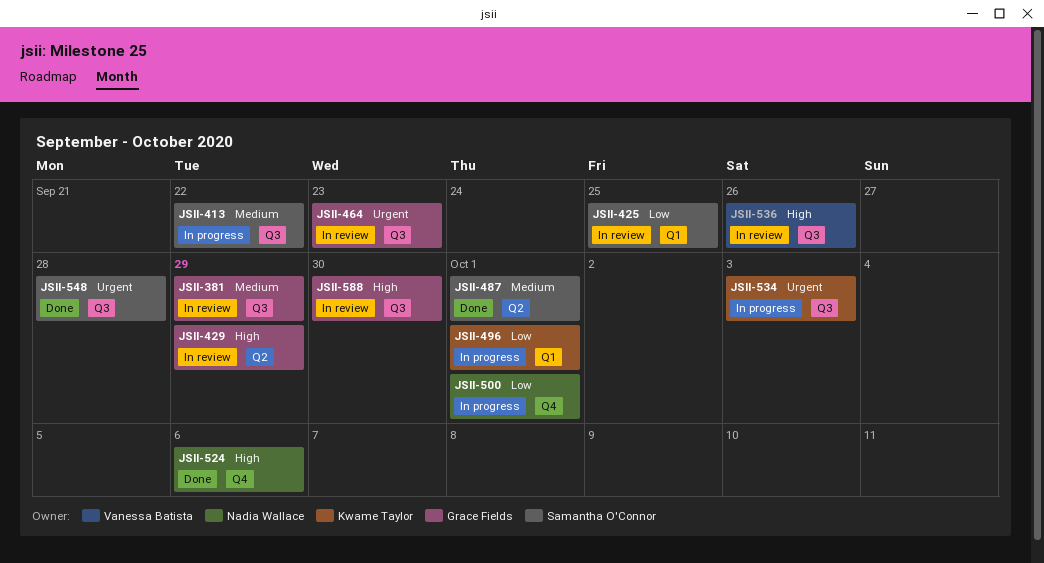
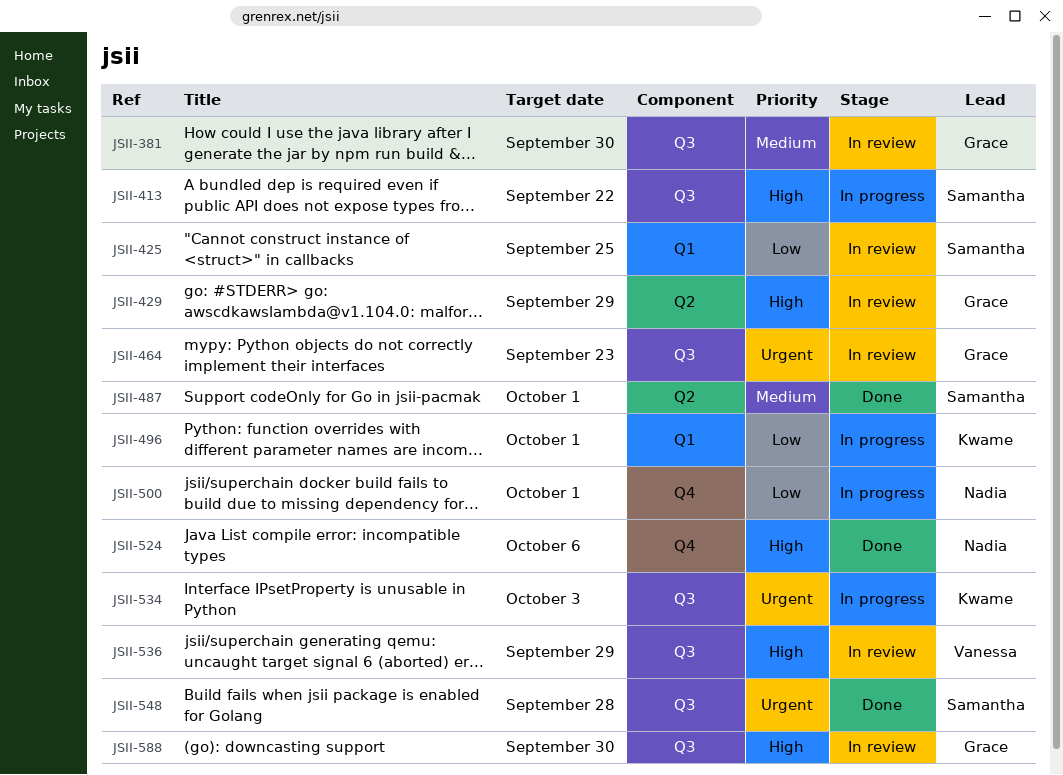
JSII-381, due: Sep 29 -> Sep 30
JSII-413, priority: Medium -> High
JSII-536, due: Sep 26 -> Sep 29

